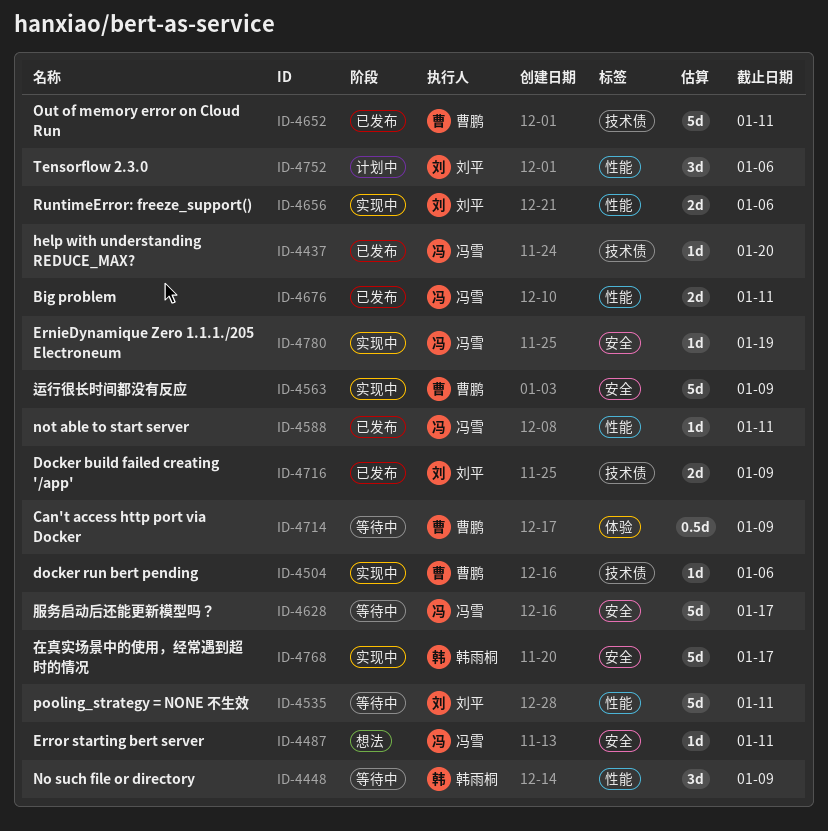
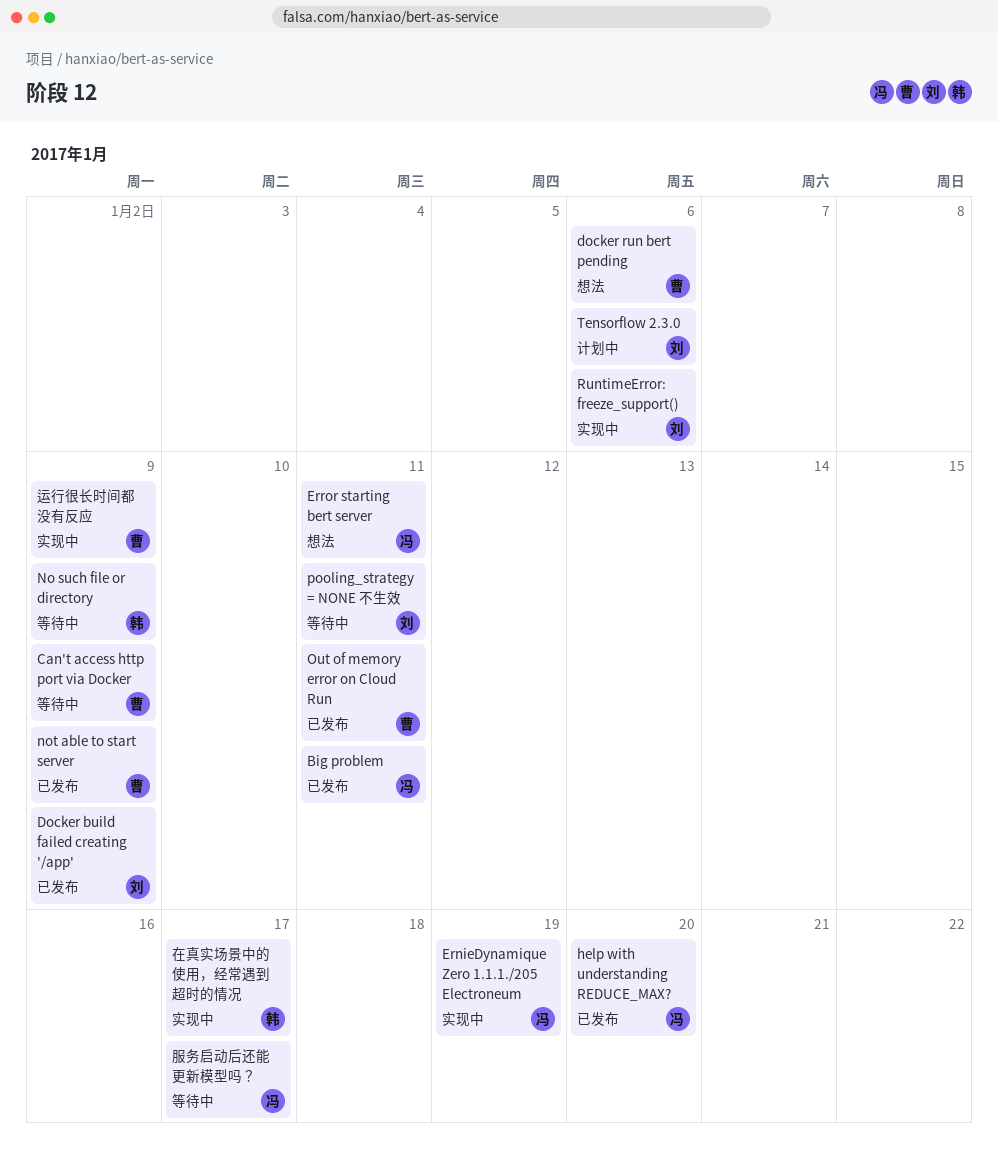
docker run bert pending, status: 实现中 -> 想法
not able to start server, owner: 冯雪 -> 曹鹏
not able to start server, due: Jan 11 -> Jan 9

